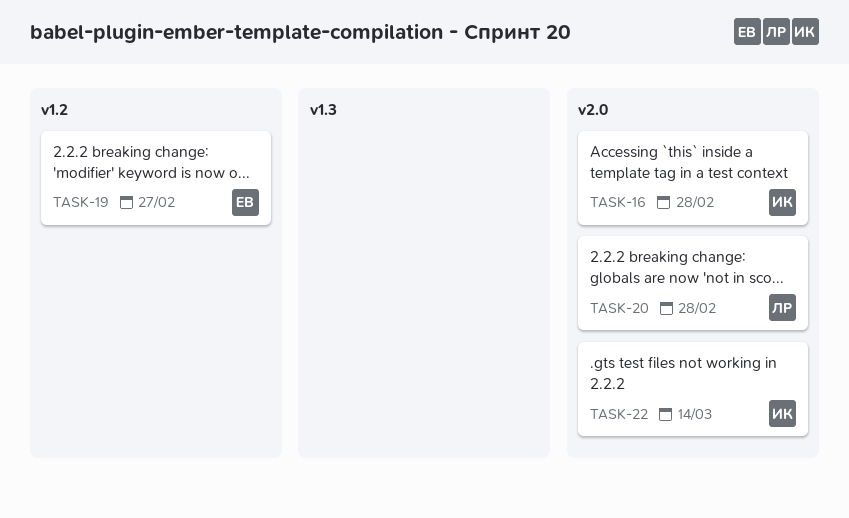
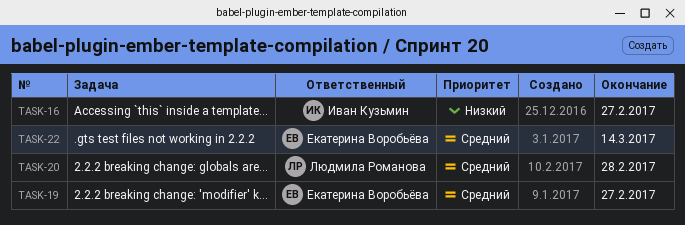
TASK-16, due: Feb 28 -> Feb 27
TASK-22, owner: Иван Кузьмин -> Екатерина Воробьёва

